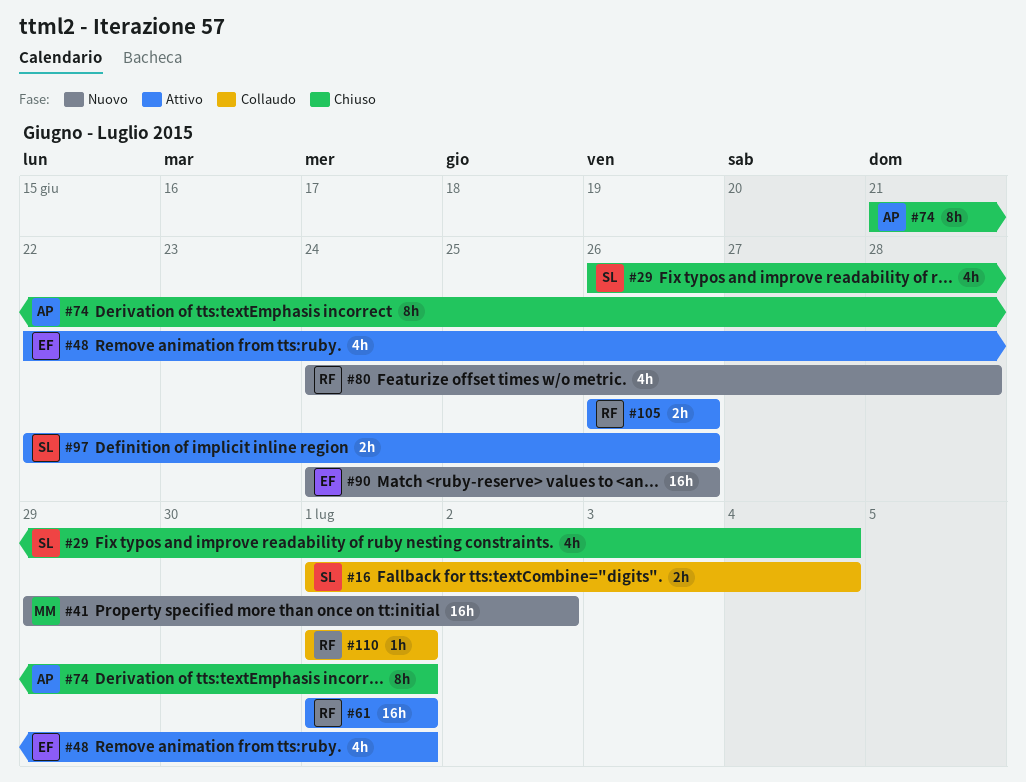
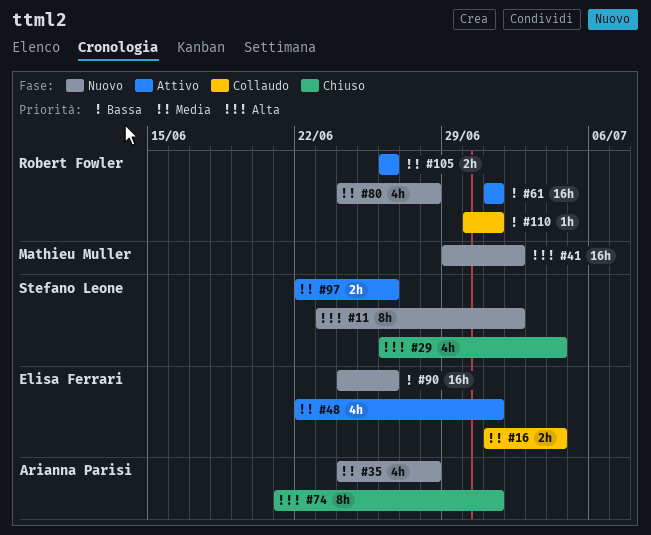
#11: none -> present
#16, owner: Stefano Leone -> Elisa Ferrari
#35: none -> present
#110, start: Jul 1 -> Jun 30

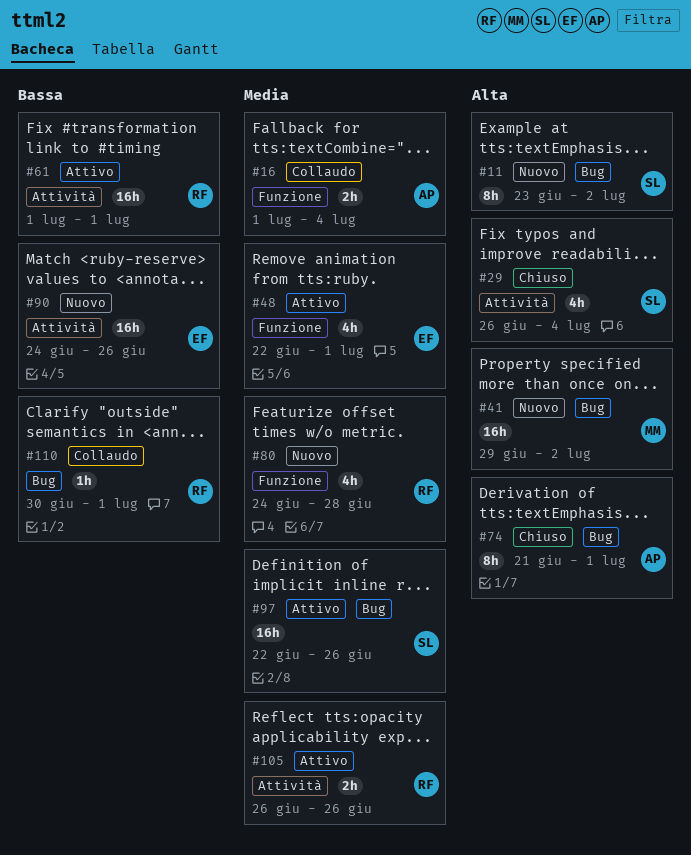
#16, owner: Elisa Ferrari -> Arianna Parisi
#35: present -> none
#97, estimate: 2h -> 16h

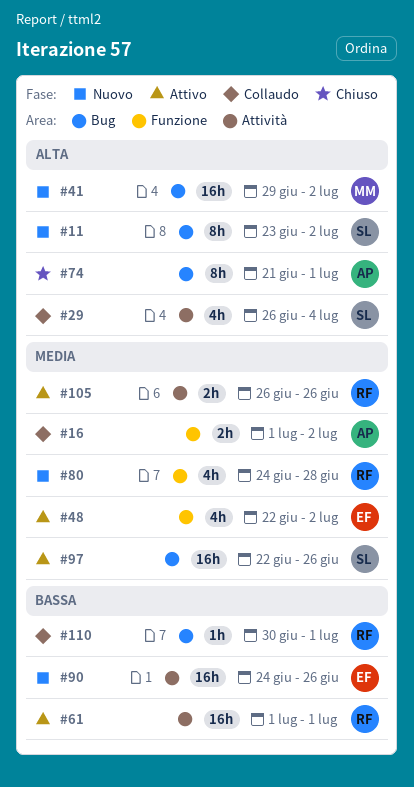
#16, due: Jul 4 -> Jul 2
#29, status: Chiuso -> Collaudo
#48, due: Jul 1 -> Jul 2

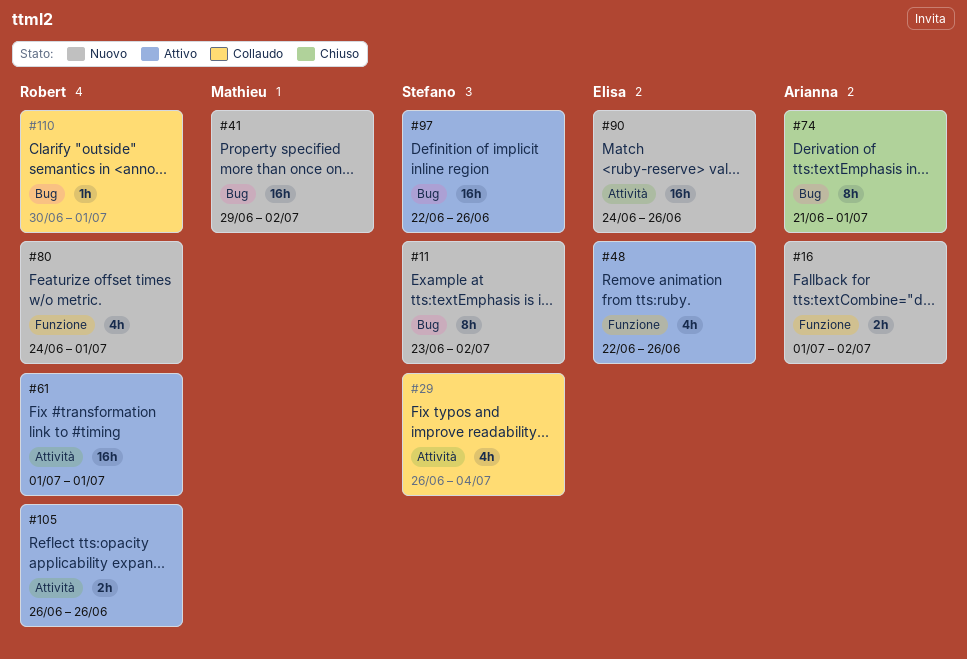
#16, status: Collaudo -> Nuovo
#48, due: Jul 2 -> Jun 26
#80, due: Jun 28 -> Jul 1

